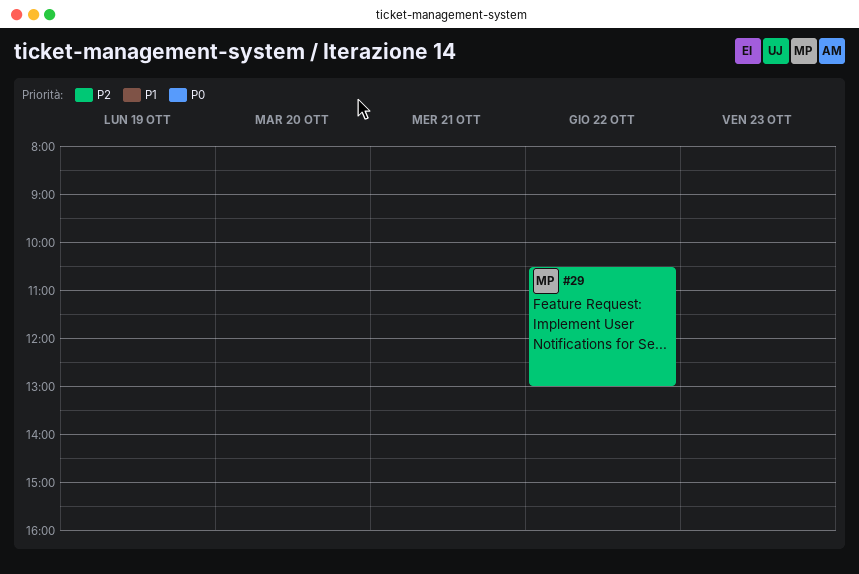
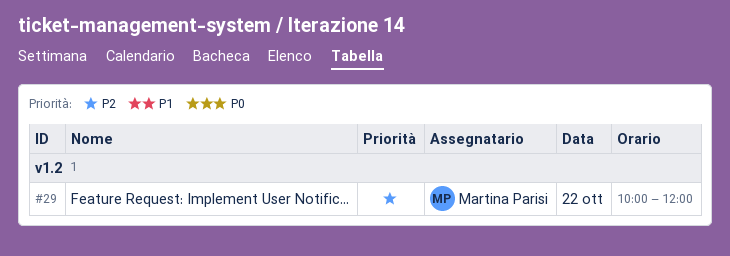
#29, begins: 10:30 -> 10:00
#29, ends: 13:00 -> 12:00

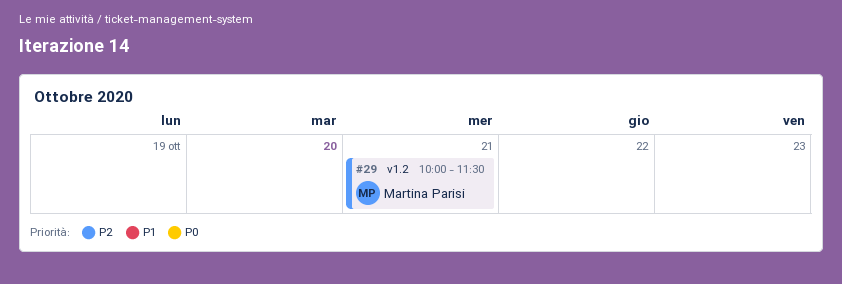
#29, day: Oct 22 -> Oct 21
#29, ends: 12:00 -> 11:30

